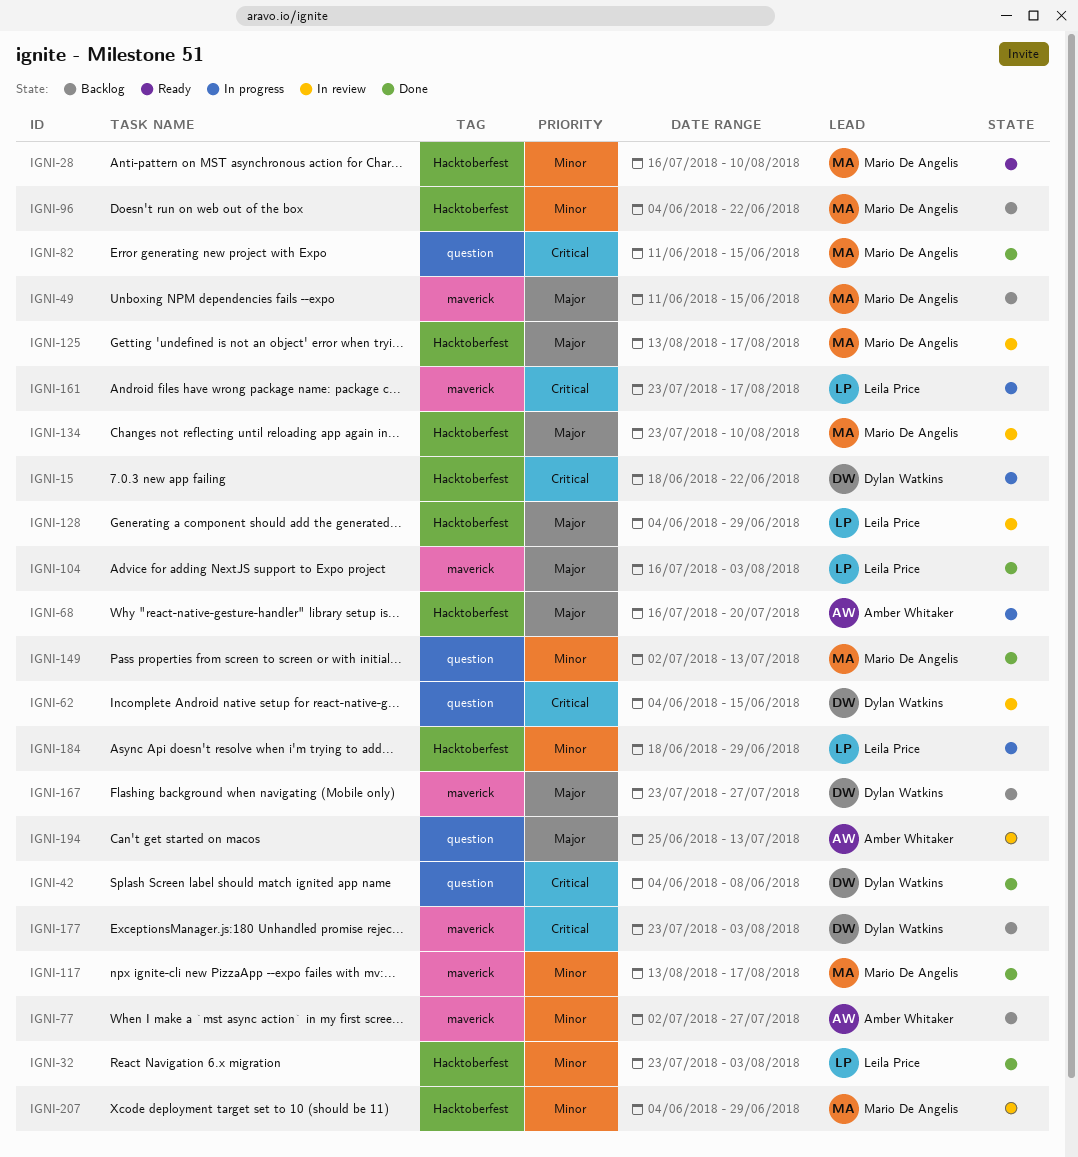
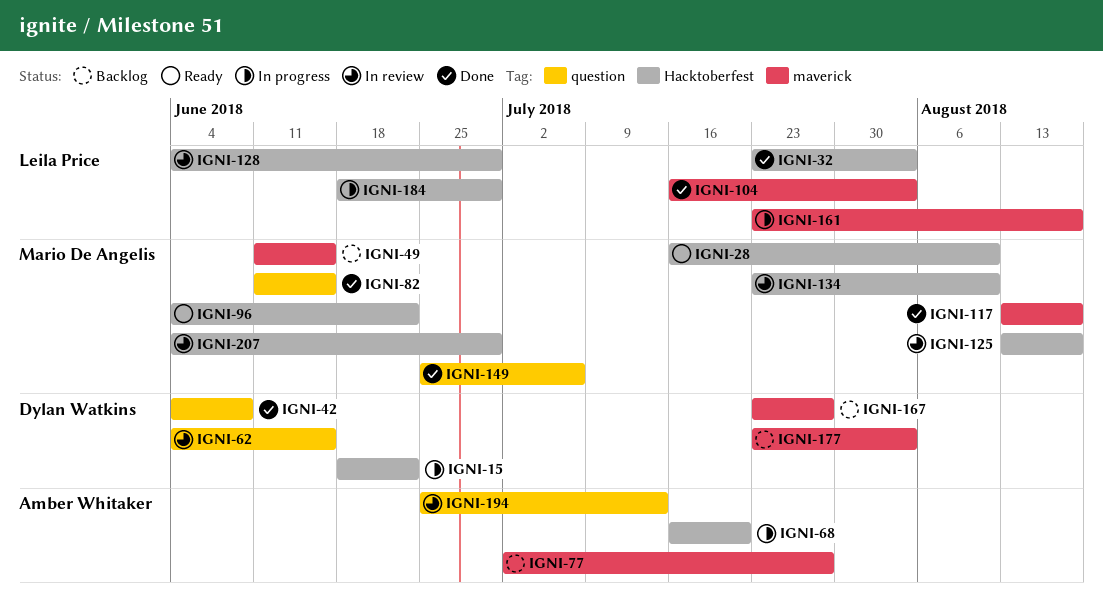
IGNI-96, status: Backlog -> Ready
IGNI-149, start: Jul 2 -> Jun 25
IGNI-149, due: Jul 13 -> Jul 6

